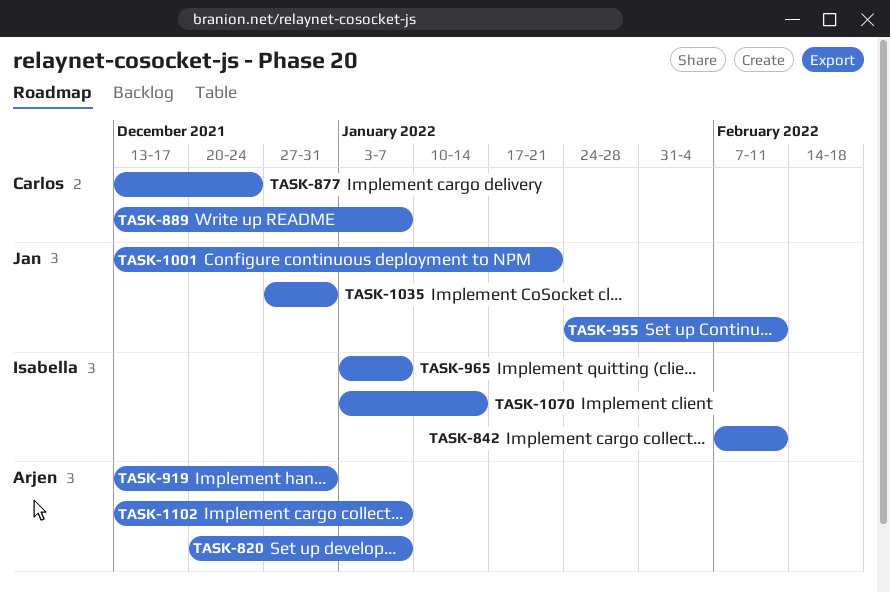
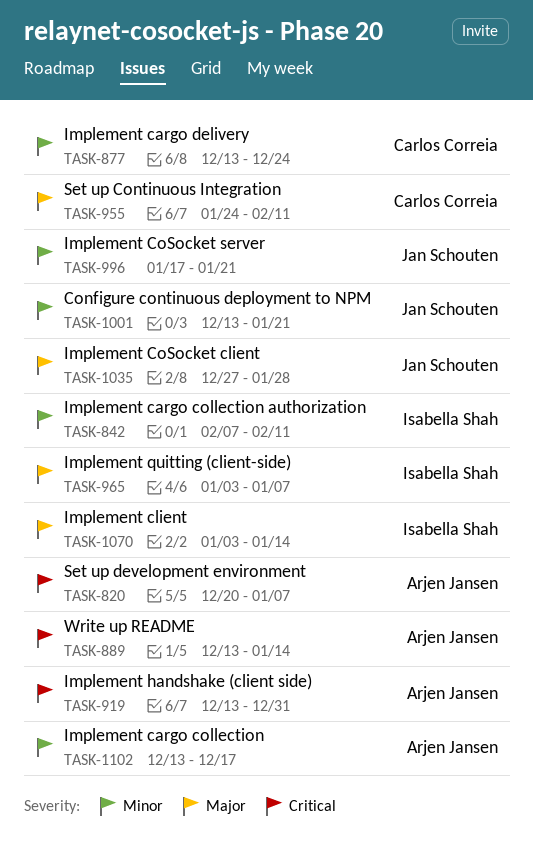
TASK-889, owner: Carlos Correia -> Arjen Jansen
TASK-889, due: Jan 7 -> Jan 14
TASK-955, owner: Jan Schouten -> Carlos Correia
TASK-996: none -> present
TASK-1035, due: Dec 31 -> Jan 28
TASK-1102, due: Jan 7 -> Dec 17

